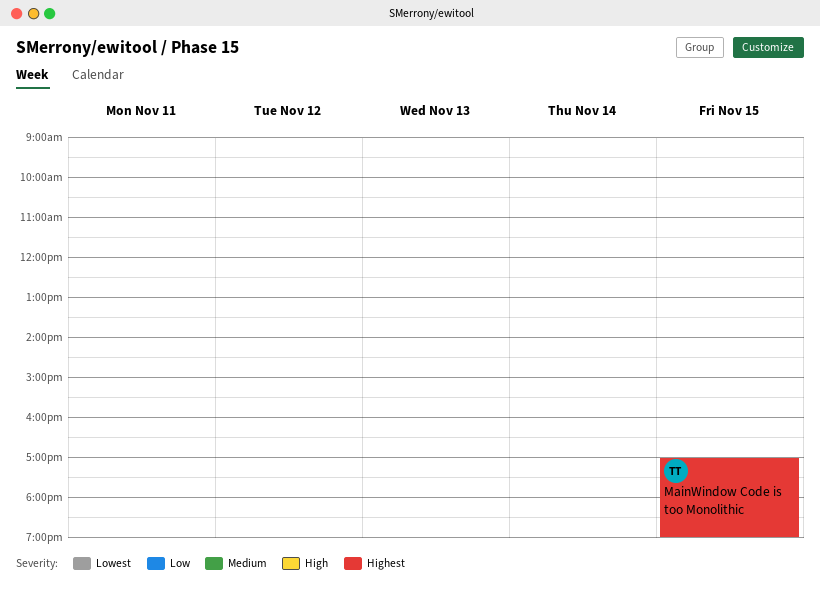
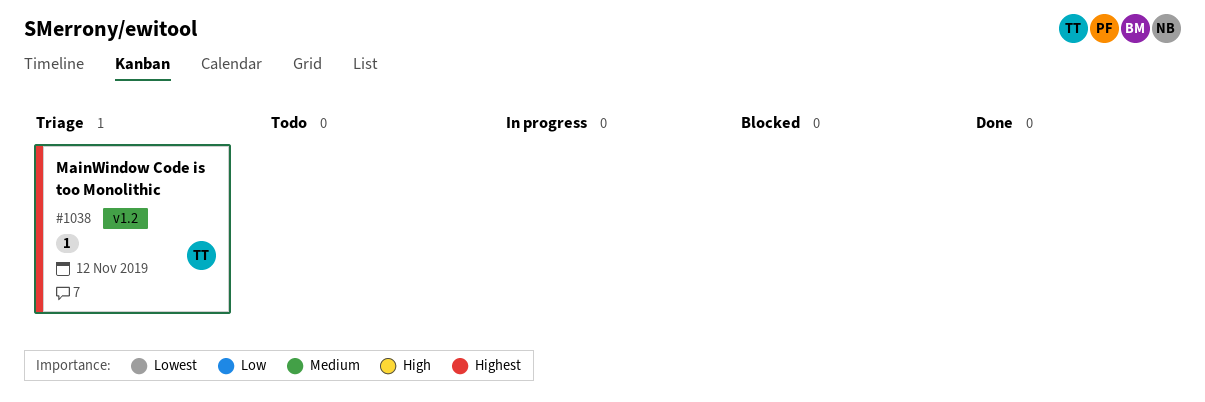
MainWindow Code is too Monolithic, day: Nov 15 -> Nov 12

